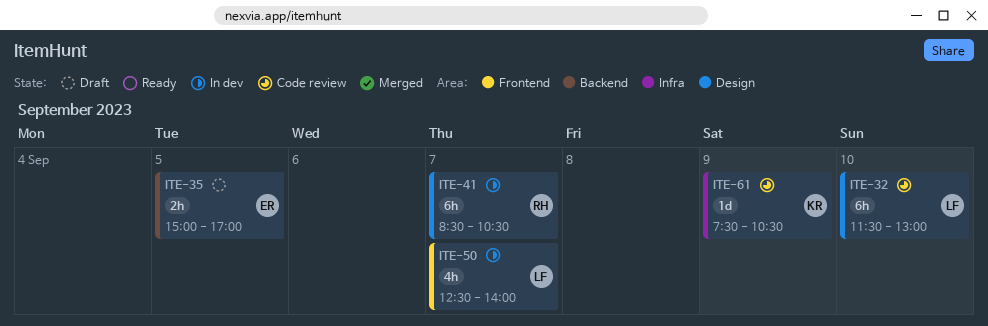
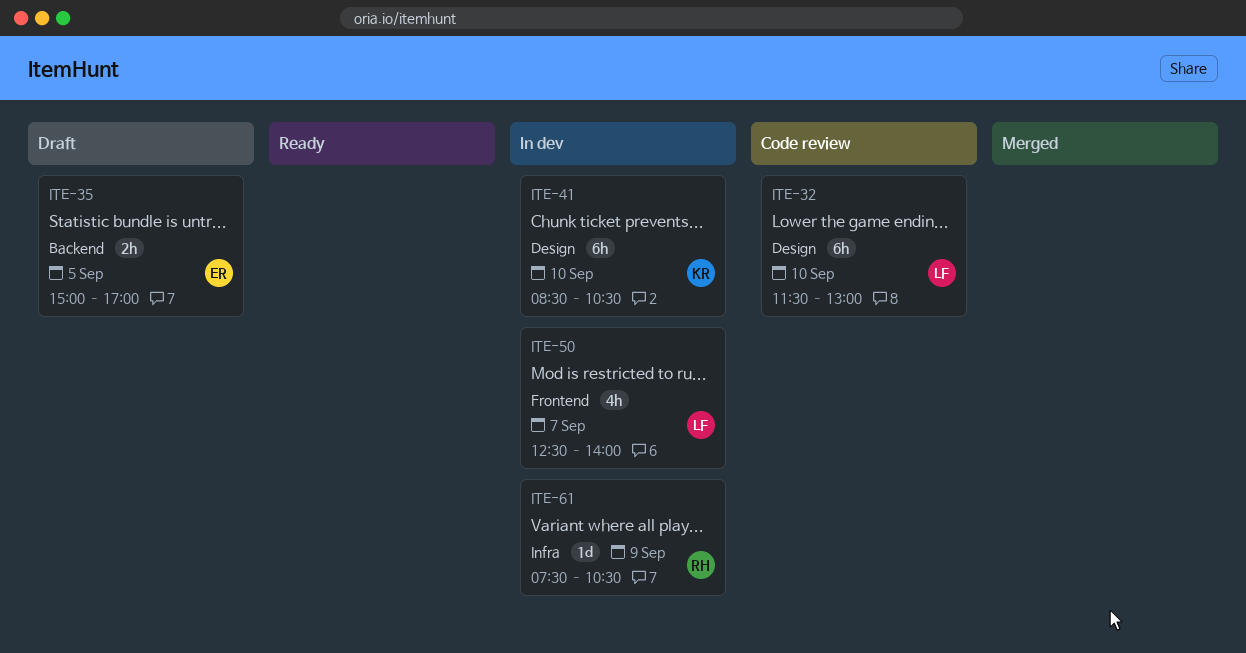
ITE-41, owner: RH -> KR
ITE-41, day: Sep 7 -> Sep 10
ITE-61, status: Code review -> In dev
ITE-61, owner: KR -> RH

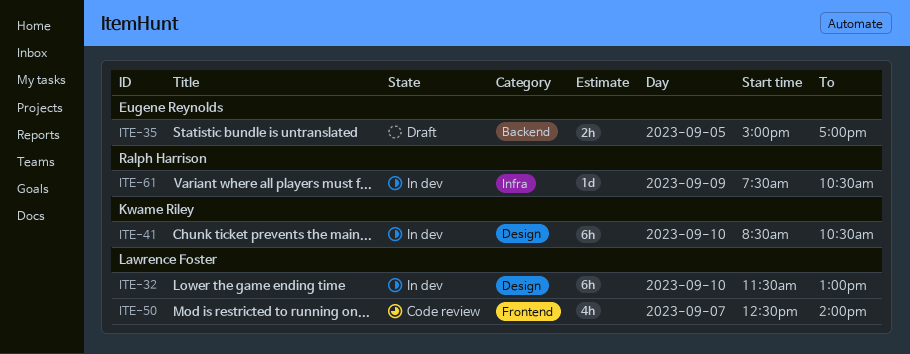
ITE-32, status: Code review -> In dev
ITE-50, status: In dev -> Code review

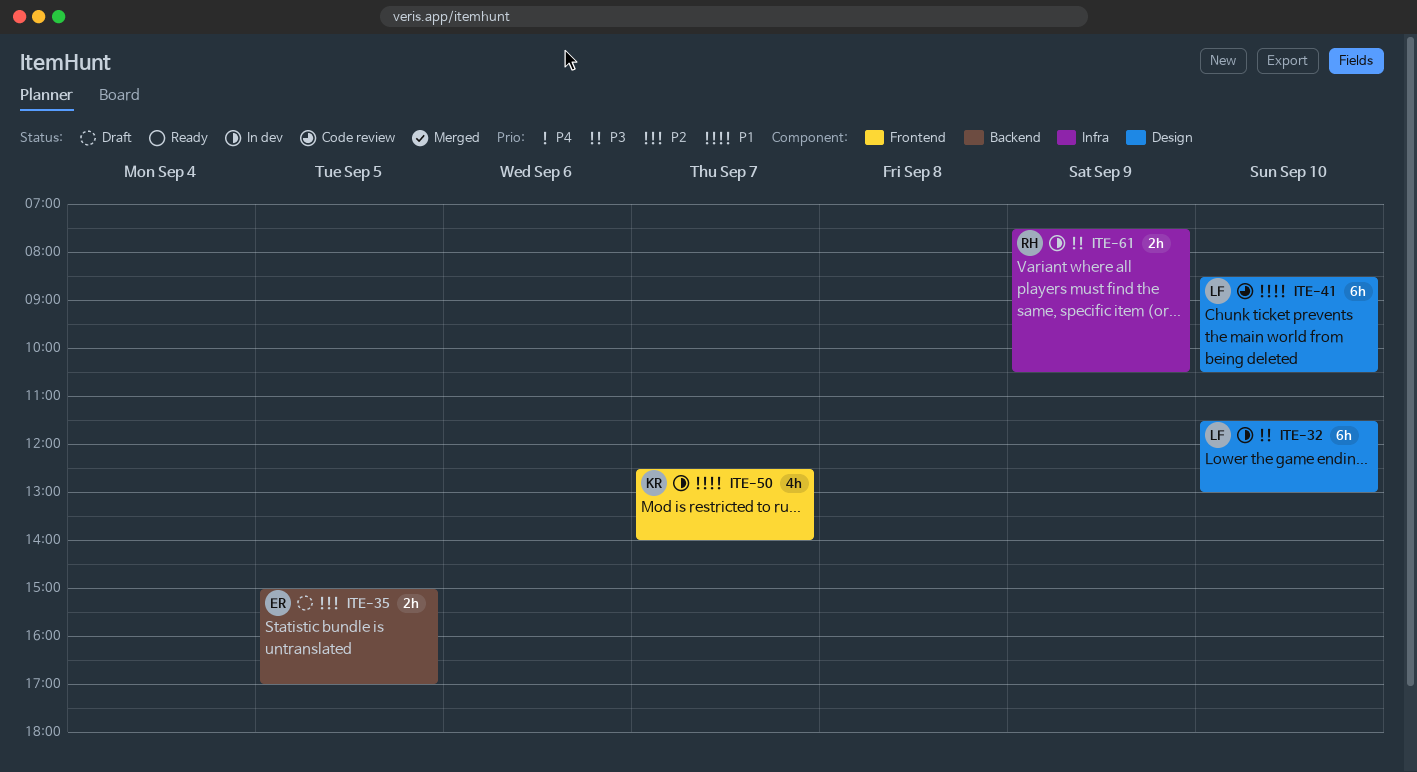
ITE-41, status: In dev -> Code review
ITE-41, owner: Kwame Riley -> Lawrence Foster
ITE-50, status: Code review -> In dev
ITE-50, owner: Lawrence Foster -> Kwame Riley
ITE-61, estimate: 1d -> 2h

